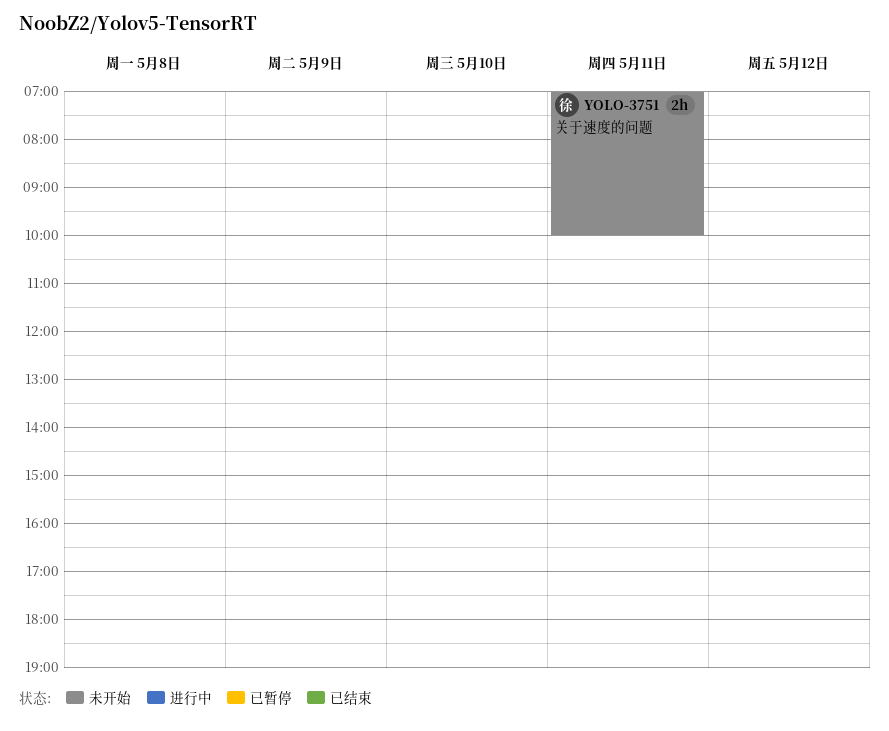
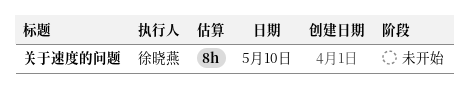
关于速度的问题, estimate: 2h -> 8h
关于速度的问题, day: May 11 -> May 10

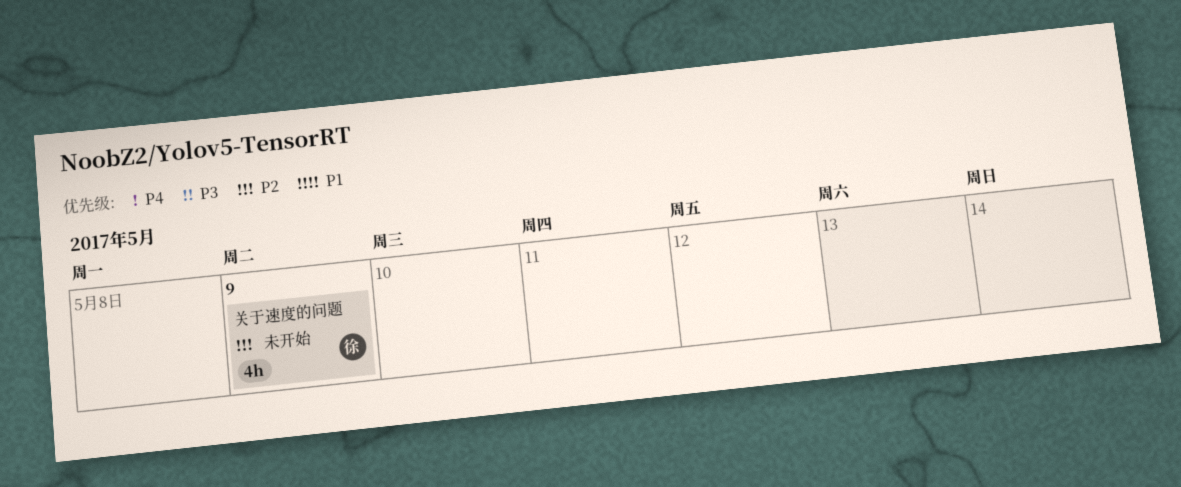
关于速度的问题, estimate: 8h -> 4h
关于速度的问题, day: May 10 -> May 9

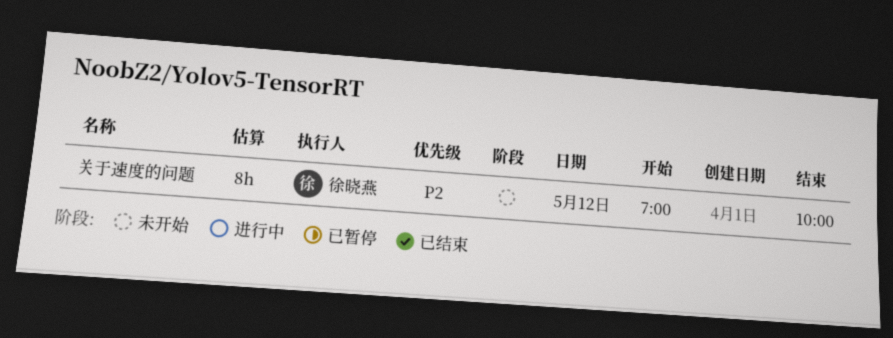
关于速度的问题, estimate: 4h -> 8h
关于速度的问题, day: May 9 -> May 12

